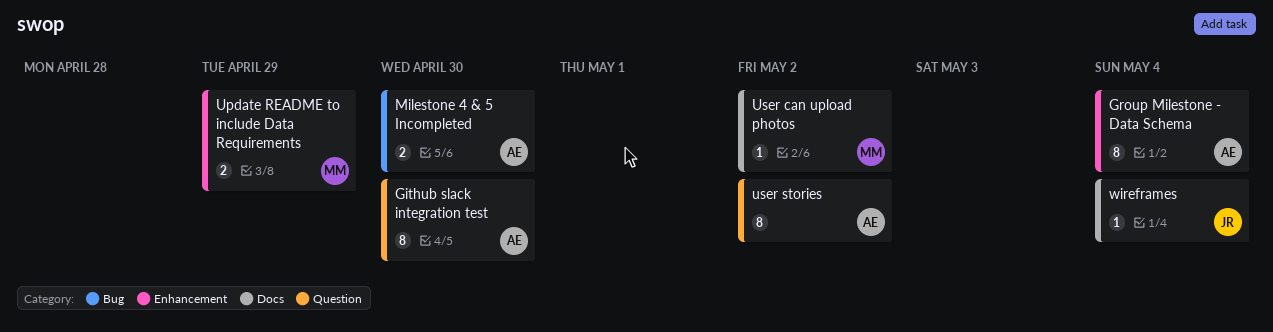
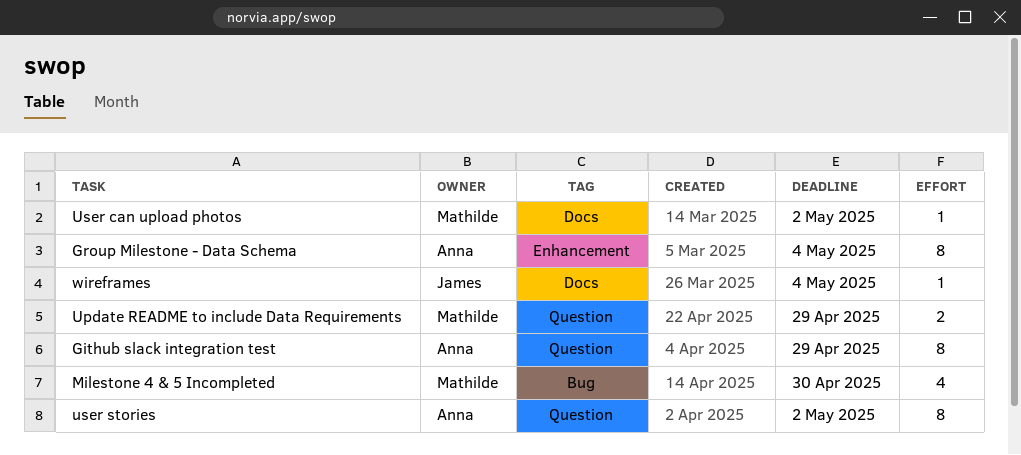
Github slack integration test, due: Apr 30 -> Apr 29
Milestone 4 & 5 Incompleted, owner: Anna -> Mathilde
Milestone 4 & 5 Incompleted, estimate: 2 -> 4
Update README to include Data Requirements, label: Enhancement -> Question

